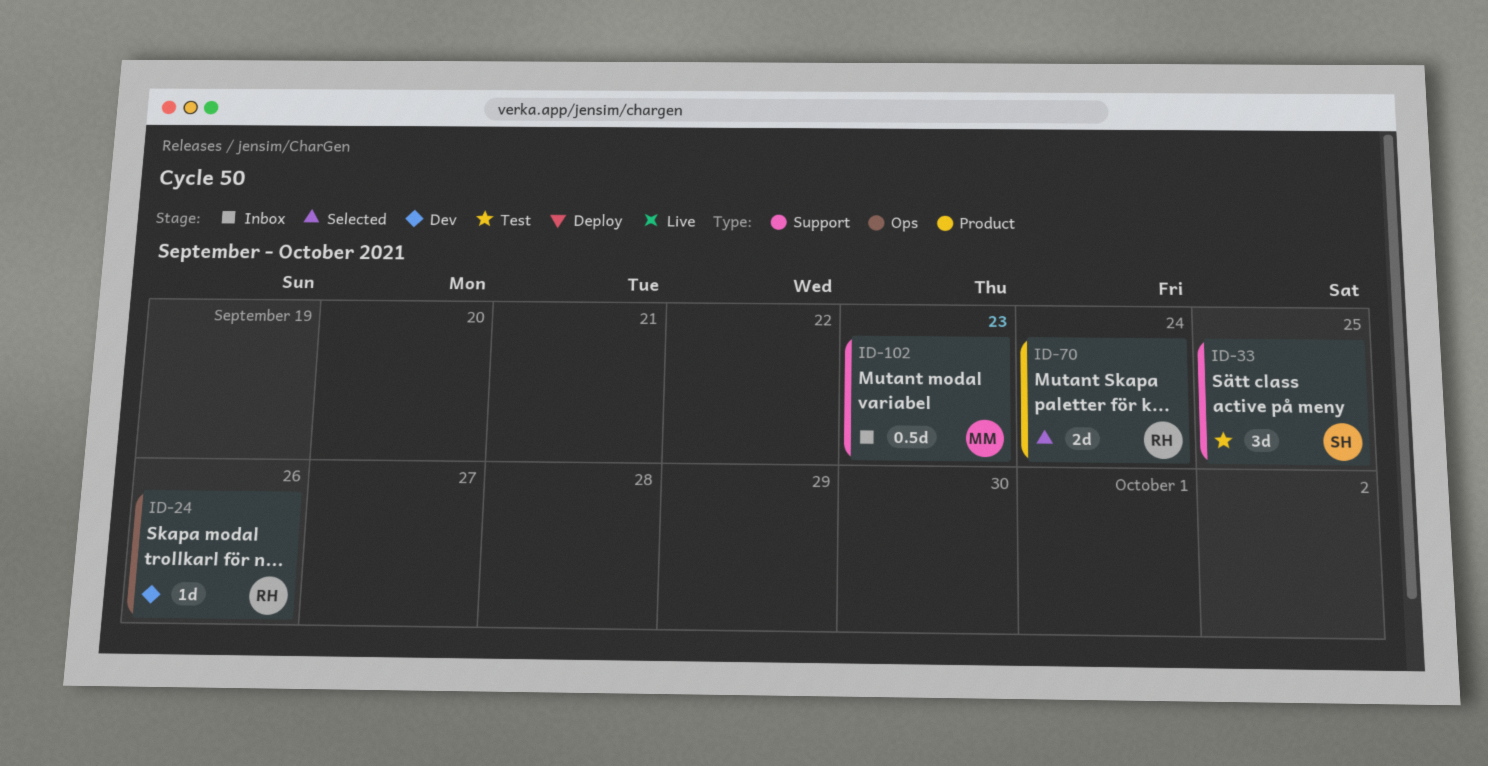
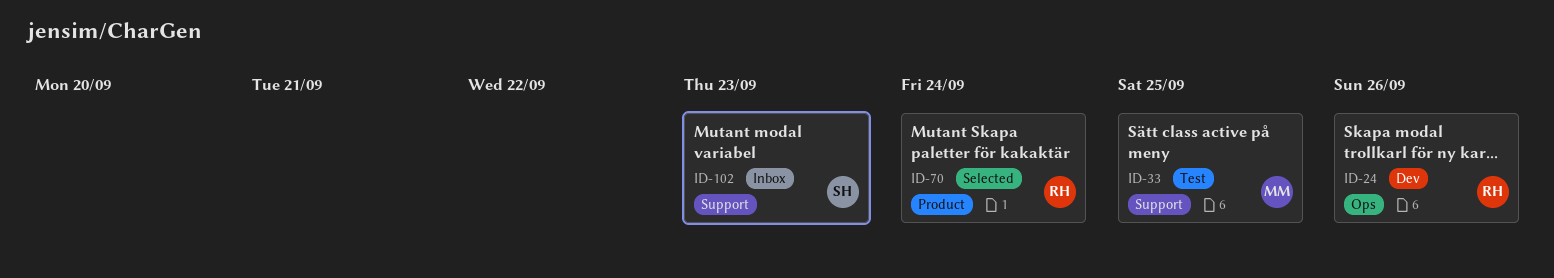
ID-33, owner: SH -> MM
ID-102, owner: MM -> SH

